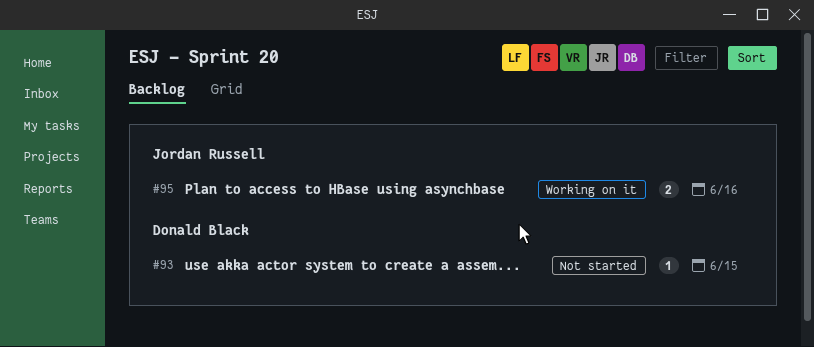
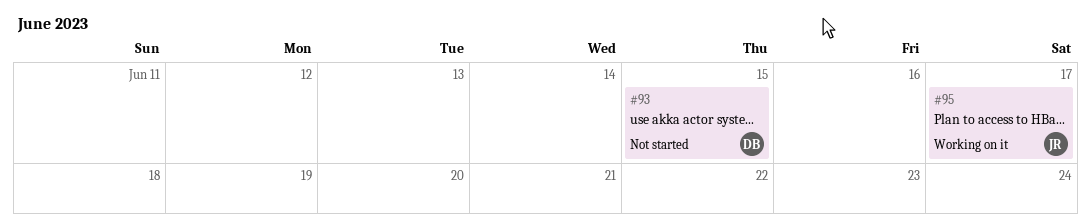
#95, due: Jun 16 -> Jun 17

